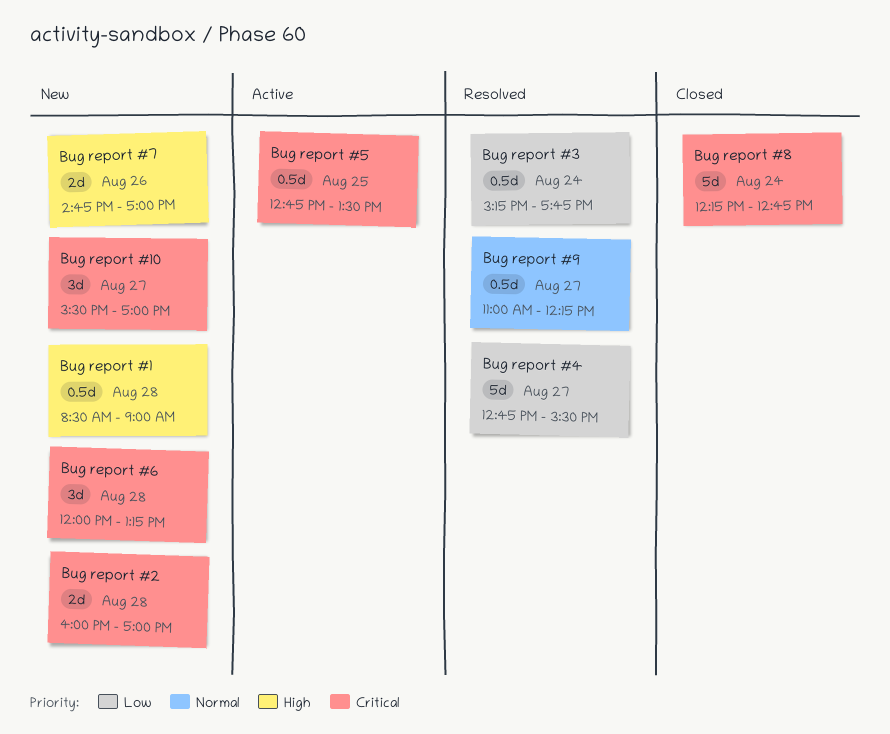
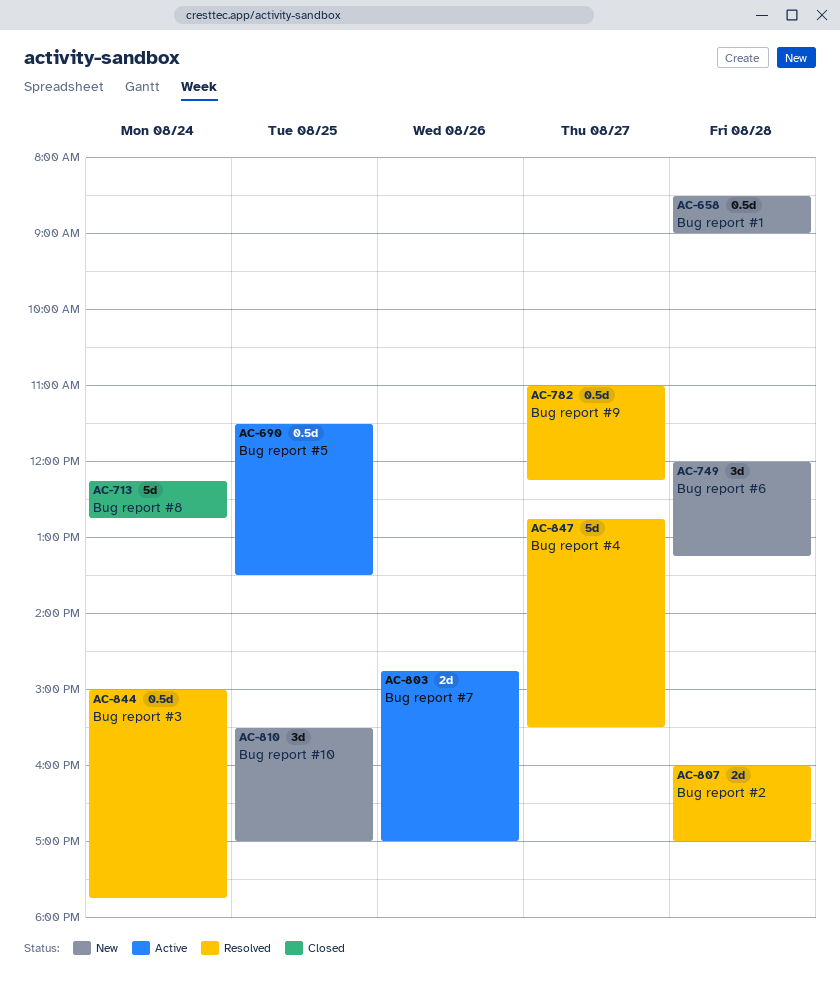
Bug report #10, day: Aug 27 -> Aug 25
Bug report #2, status: New -> Resolved
Bug report #3, begins: 15:15 -> 15:00
Bug report #5, begins: 12:45 -> 11:30
Bug report #7, status: New -> Active

